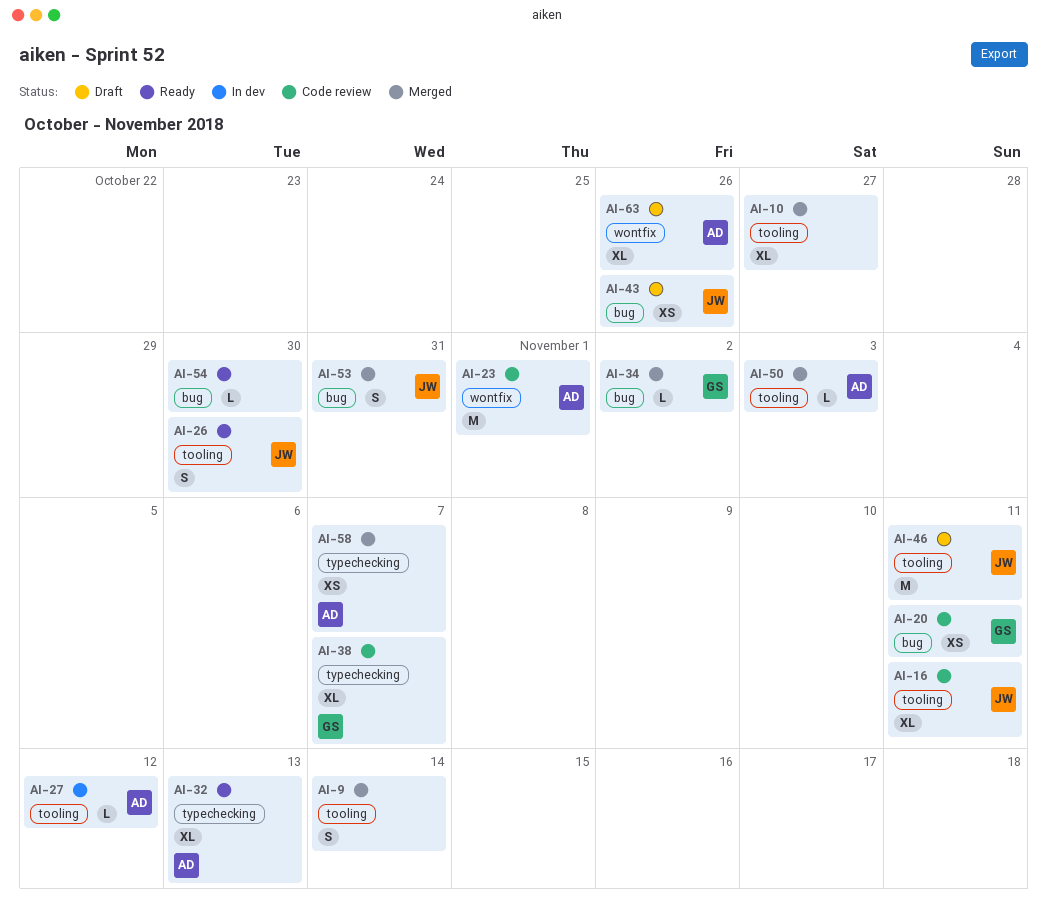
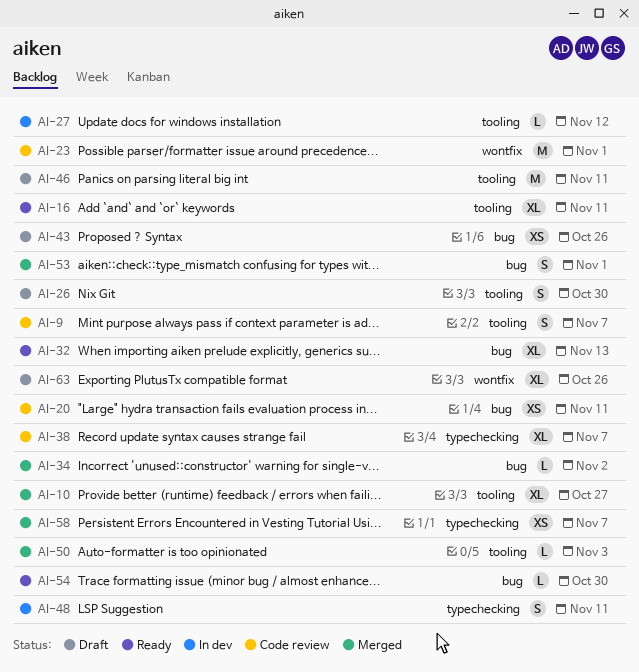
AI-9, status: Merged -> Code review
AI-9, due: Nov 14 -> Nov 7
AI-16, status: Code review -> Ready
AI-26, status: Ready -> Draft
AI-32, label: typechecking -> bug
AI-48: none -> present
AI-53, due: Oct 31 -> Nov 1

